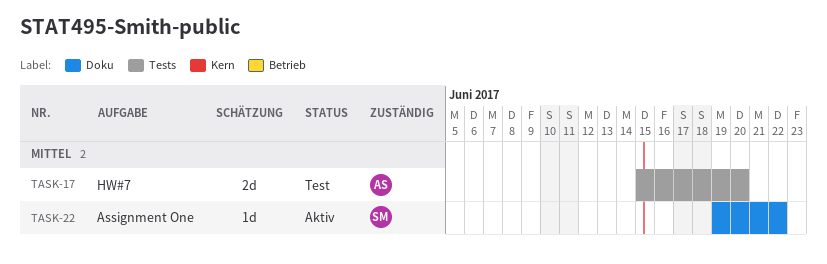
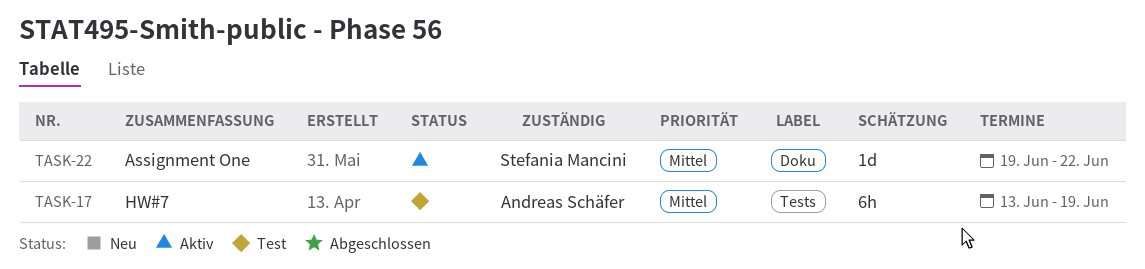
TASK-17, estimate: 2d -> 6h
TASK-17, start: Jun 15 -> Jun 13
TASK-17, due: Jun 20 -> Jun 19

